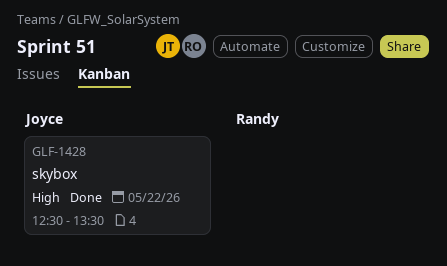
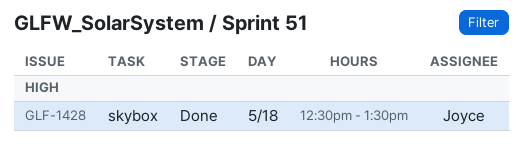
GLF-1428, day: May 22 -> May 18

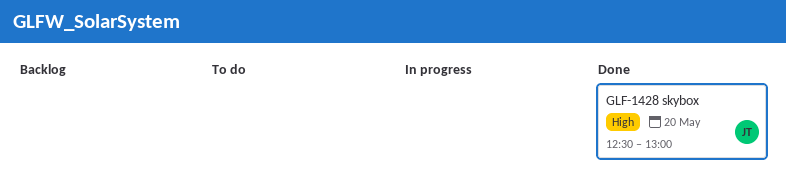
GLF-1428, day: May 18 -> May 20
GLF-1428, ends: 13:30 -> 13:00

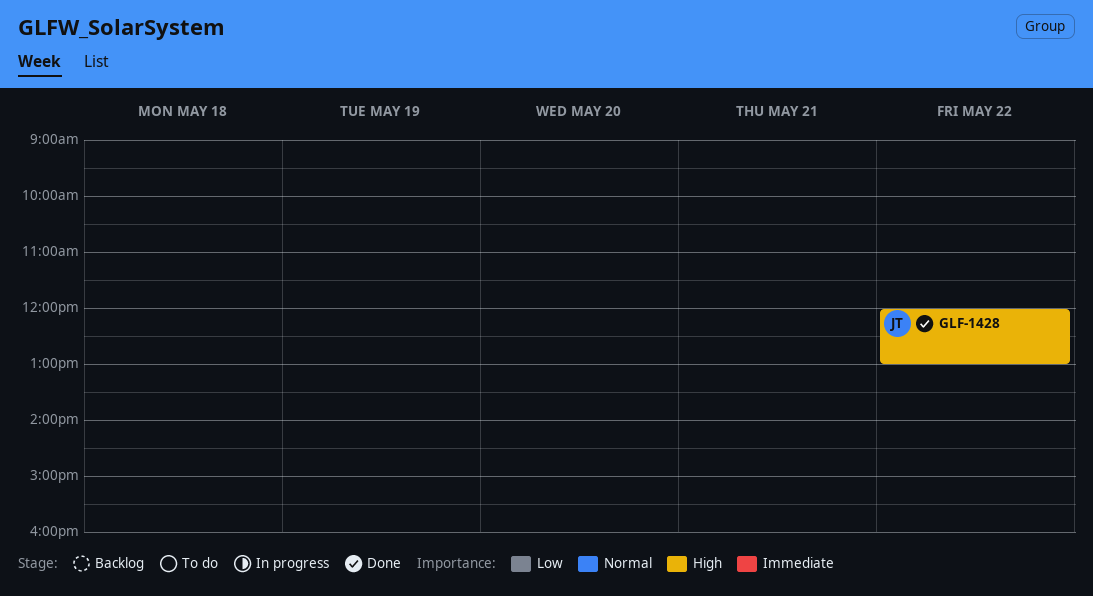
GLF-1428, day: May 20 -> May 22
GLF-1428, begins: 12:30 -> 12:00

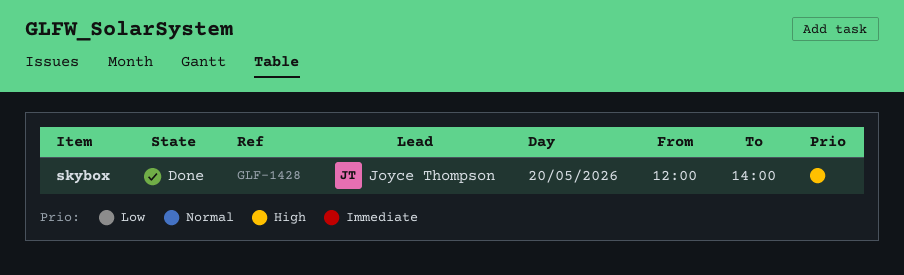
GLF-1428, day: May 22 -> May 20
GLF-1428, ends: 13:00 -> 14:00

